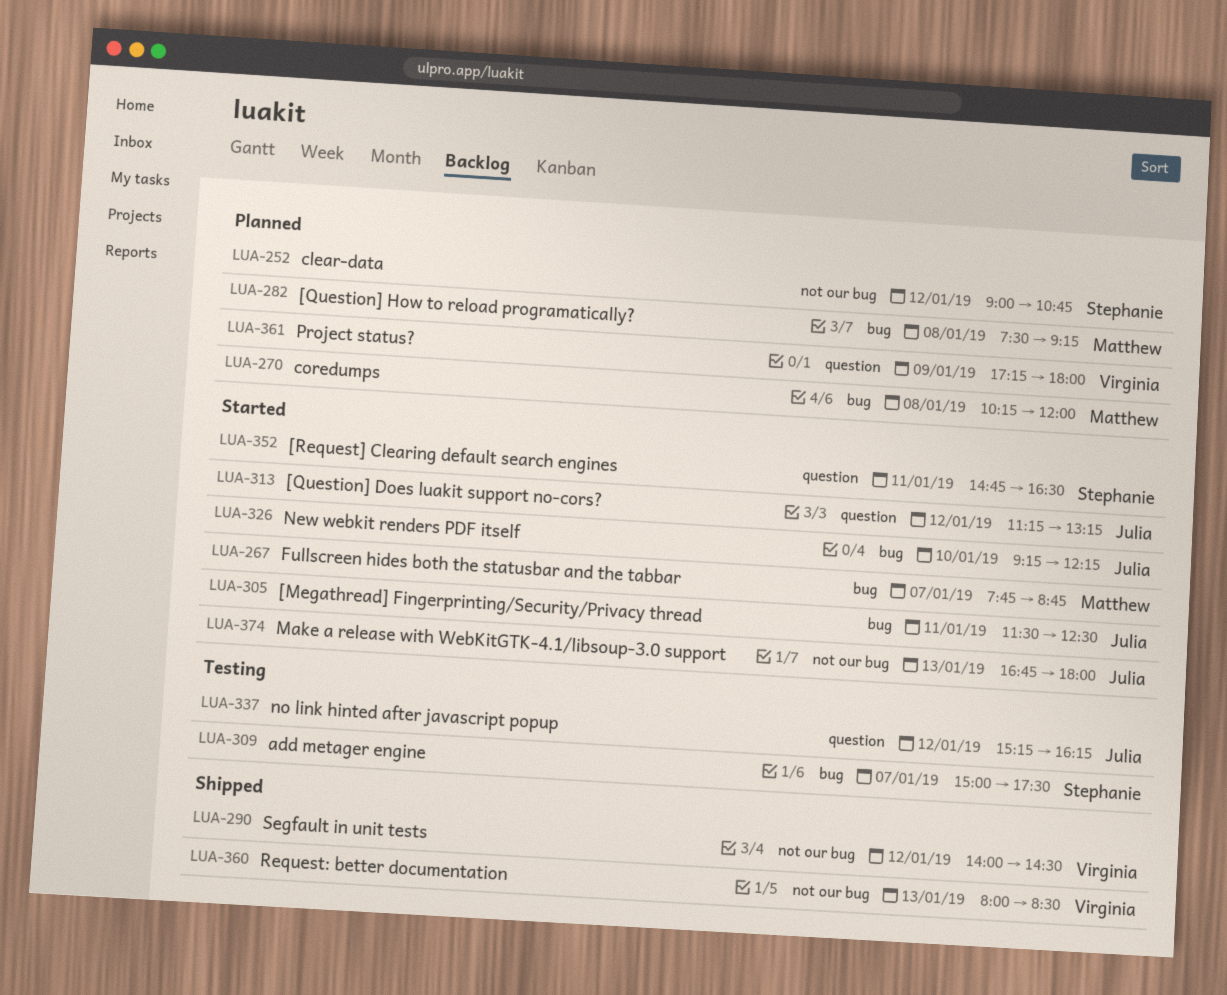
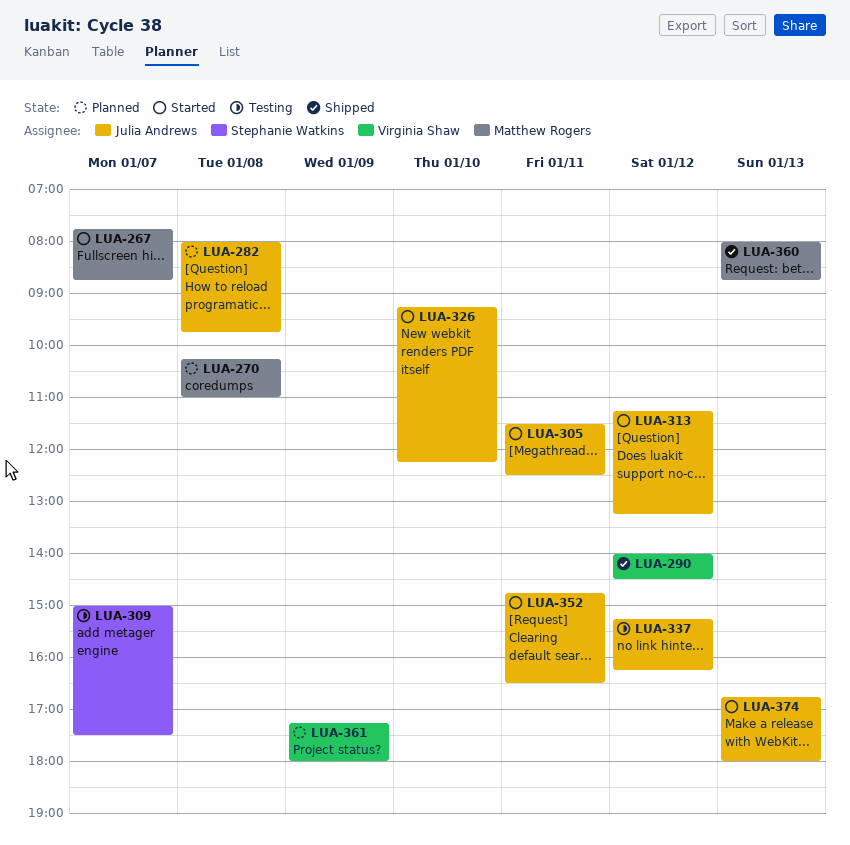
LUA-252: present -> none
LUA-270, ends: 12:00 -> 11:00
LUA-282, owner: Matthew Rogers -> Julia Andrews
LUA-282, begins: 07:30 -> 08:00
LUA-282, ends: 09:15 -> 09:45
LUA-352, owner: Stephanie Watkins -> Julia Andrews
LUA-360, owner: Virginia Shaw -> Matthew Rogers
LUA-360, ends: 08:30 -> 08:45

